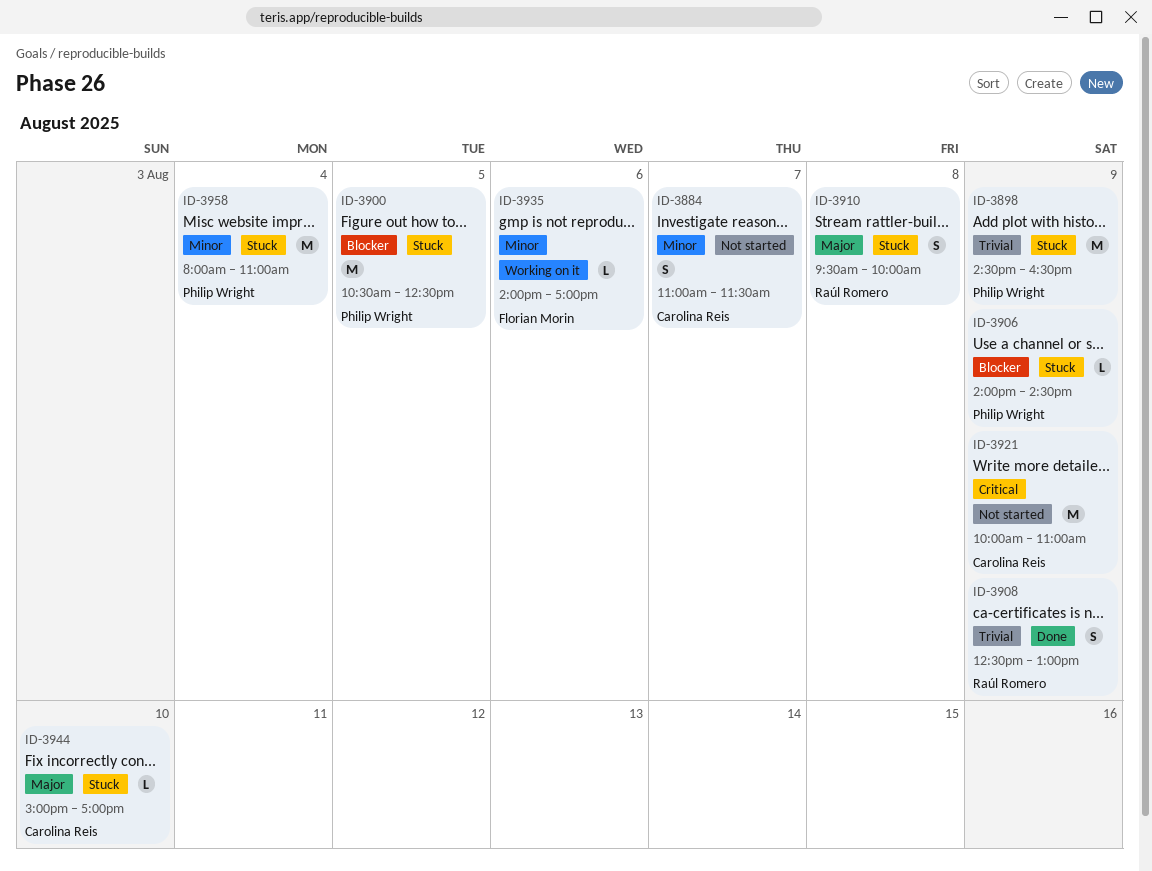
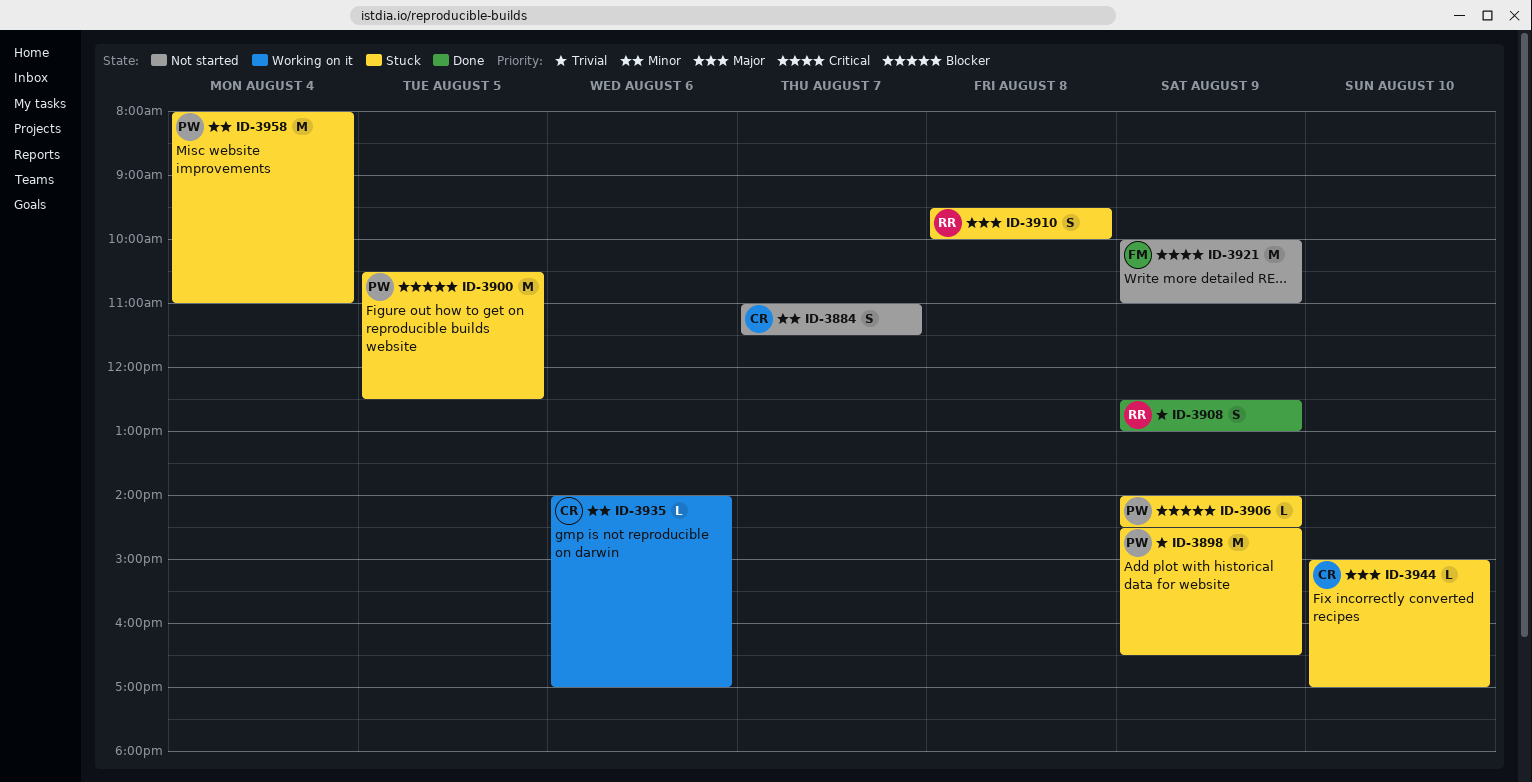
ID-3921, owner: Carolina Reis -> Florian Morin
ID-3935, owner: Florian Morin -> Carolina Reis

